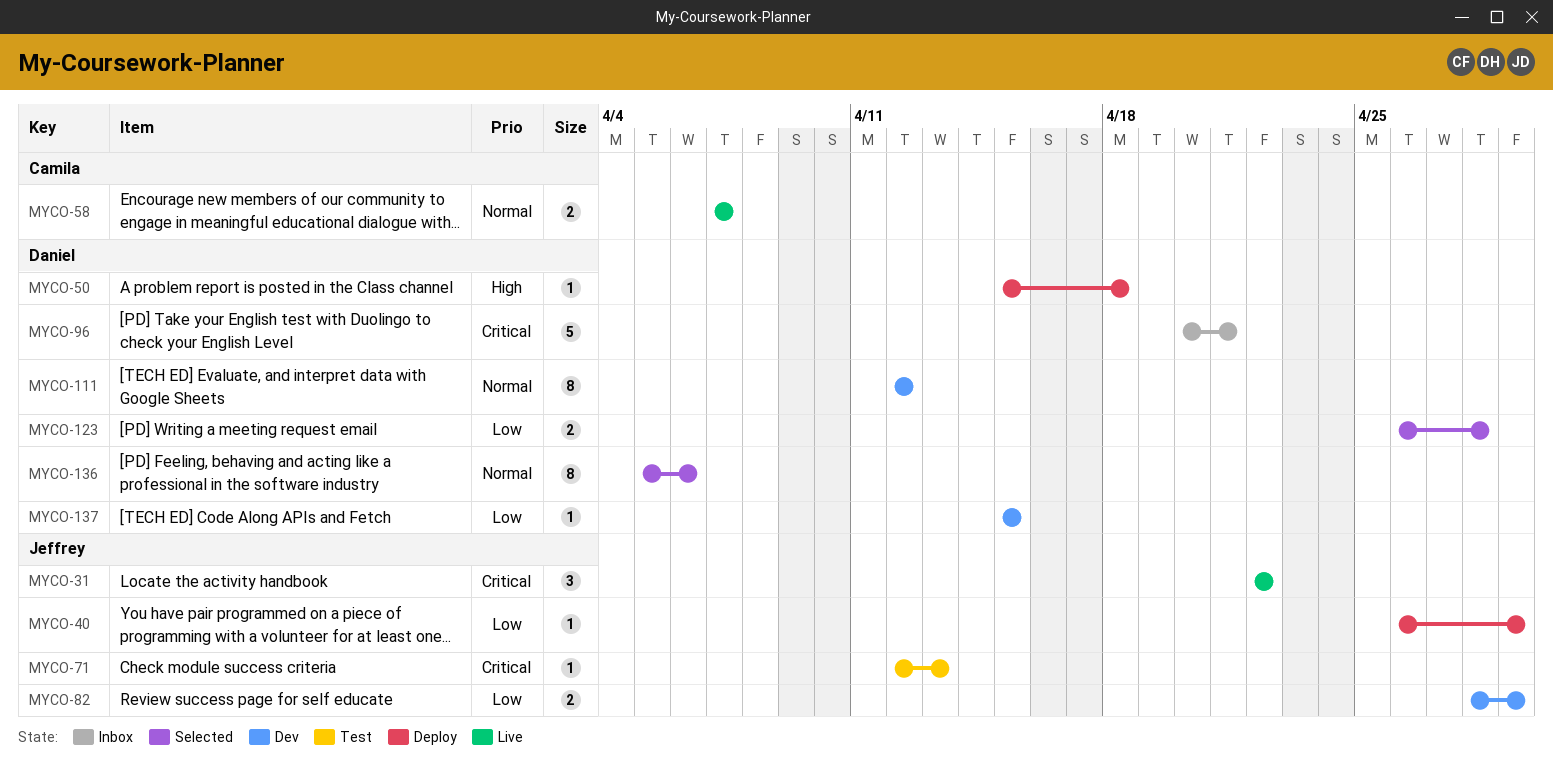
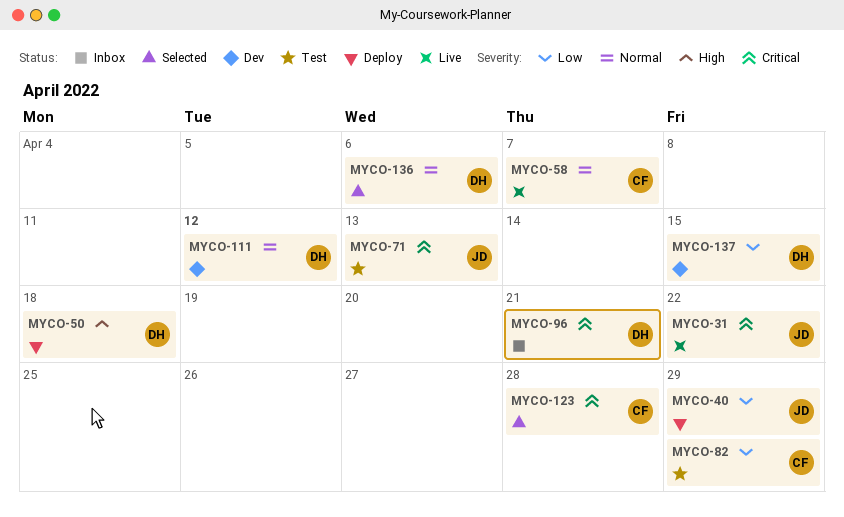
MYCO-82, status: Dev -> Test
MYCO-82, owner: Jeffrey -> Camila
MYCO-123, owner: Daniel -> Camila
MYCO-123, priority: Low -> Critical

